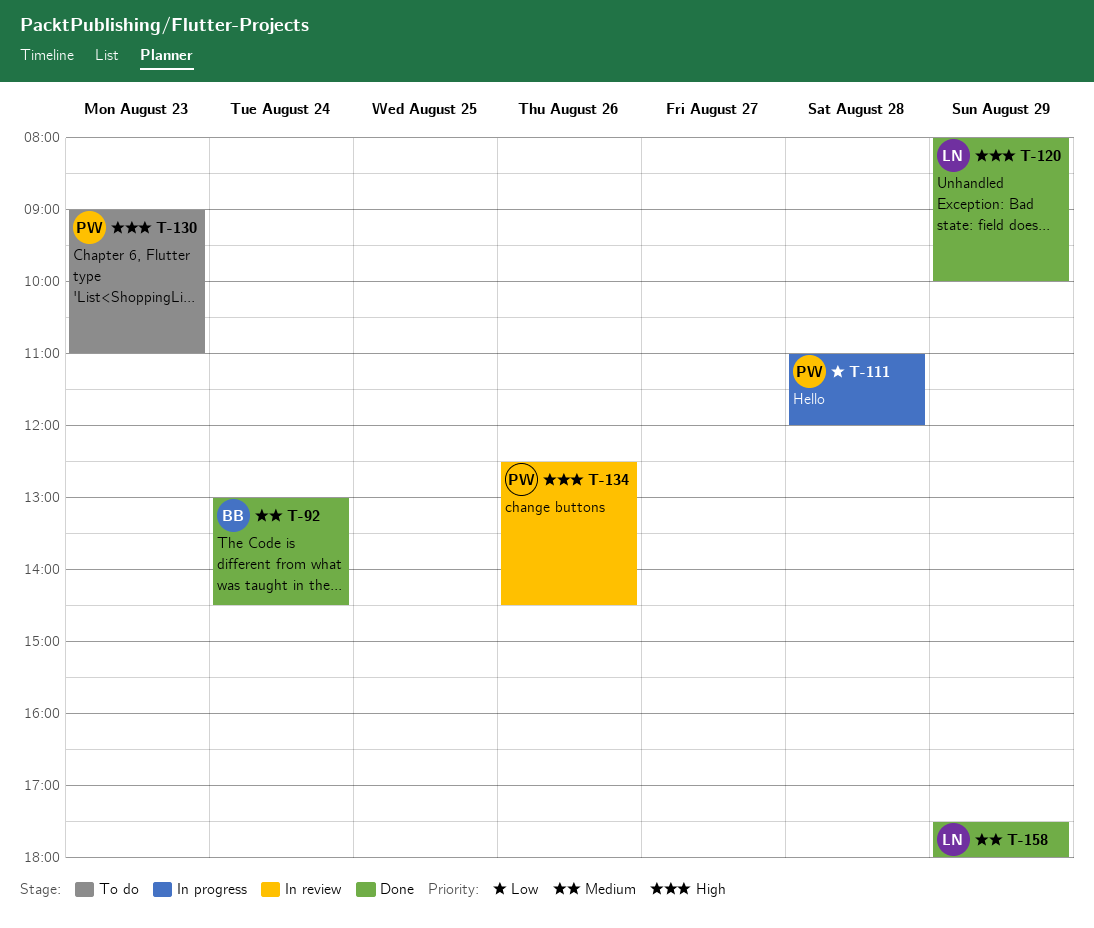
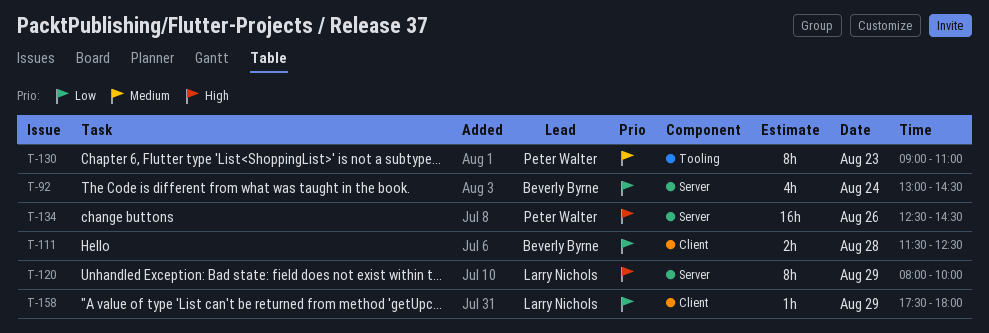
T-92, priority: Medium -> Low
T-111, owner: Peter Walter -> Beverly Byrne
T-111, begins: 11:00 -> 11:30
T-111, ends: 12:00 -> 12:30
T-130, priority: High -> Medium
T-158, priority: Medium -> Low

